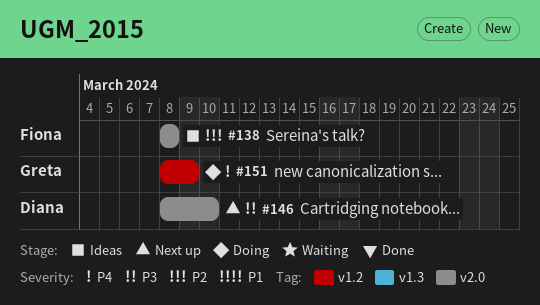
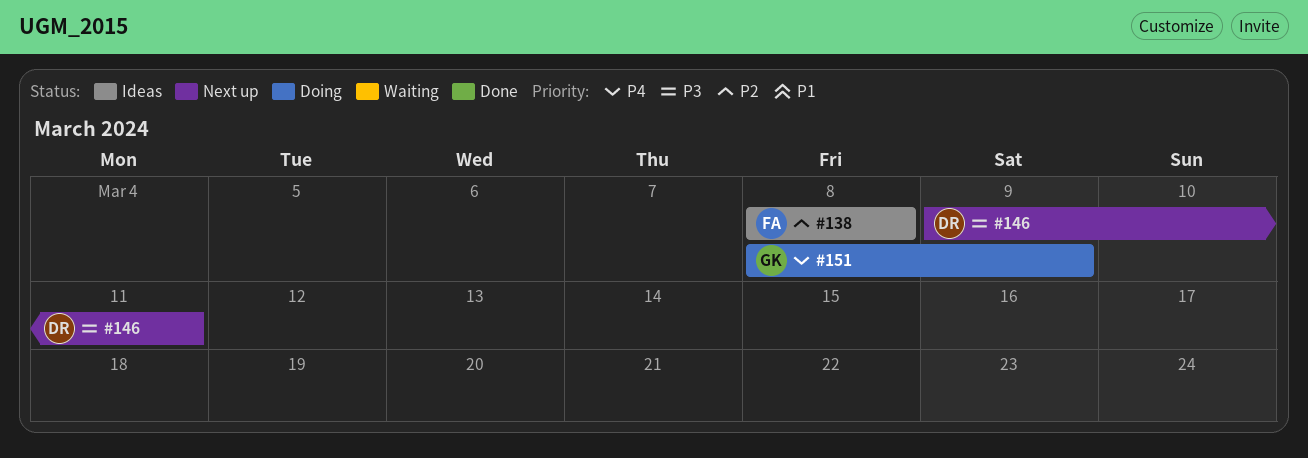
#146, start: Mar 8 -> Mar 9
#146, due: Mar 10 -> Mar 11

